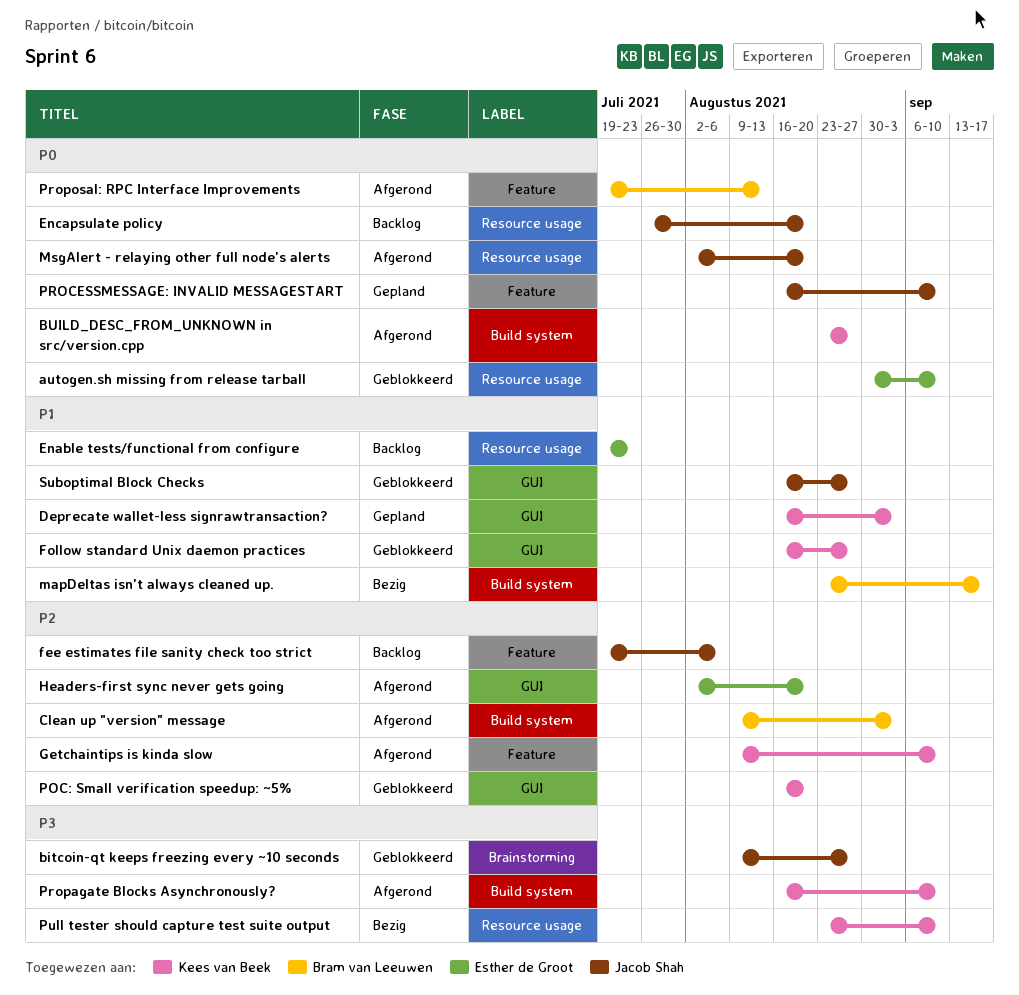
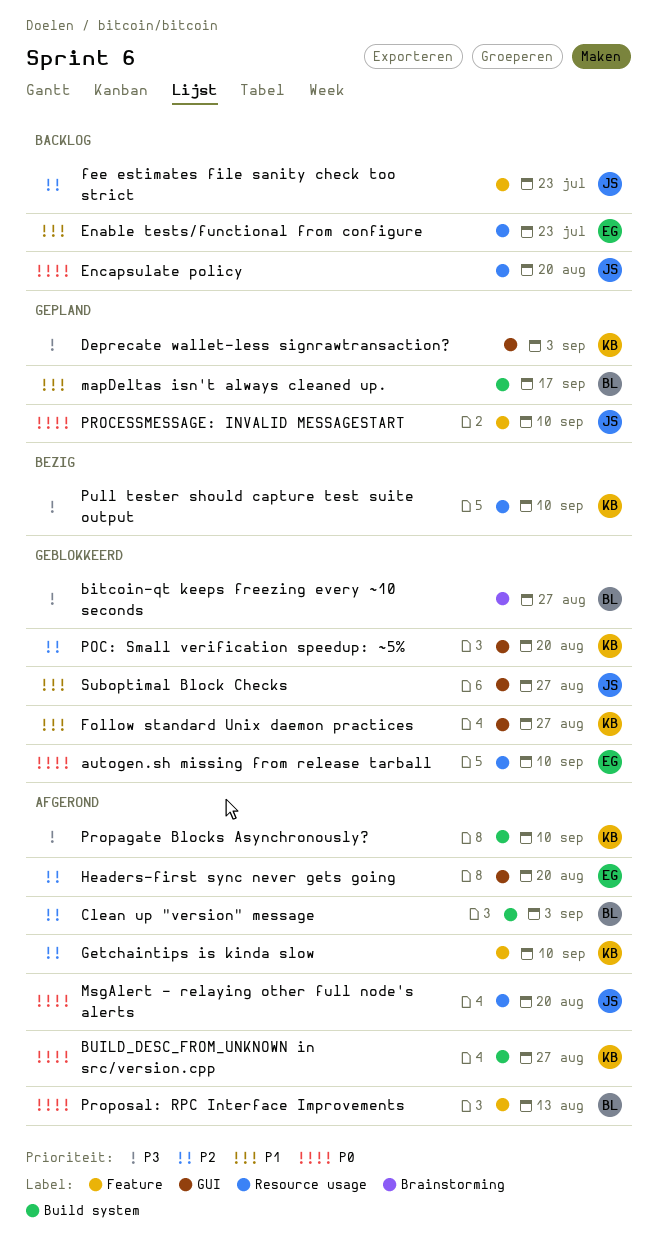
bitcoin-qt keeps freezing every ~10 seconds, owner: Jacob Shah -> Bram van Leeuwen
Deprecate wallet-less signrawtransaction?, priority: P1 -> P3
fee estimates file sanity check too strict, due: Aug 6 -> Jul 23
mapDeltas isn't always cleaned up., status: Bezig -> Gepland

